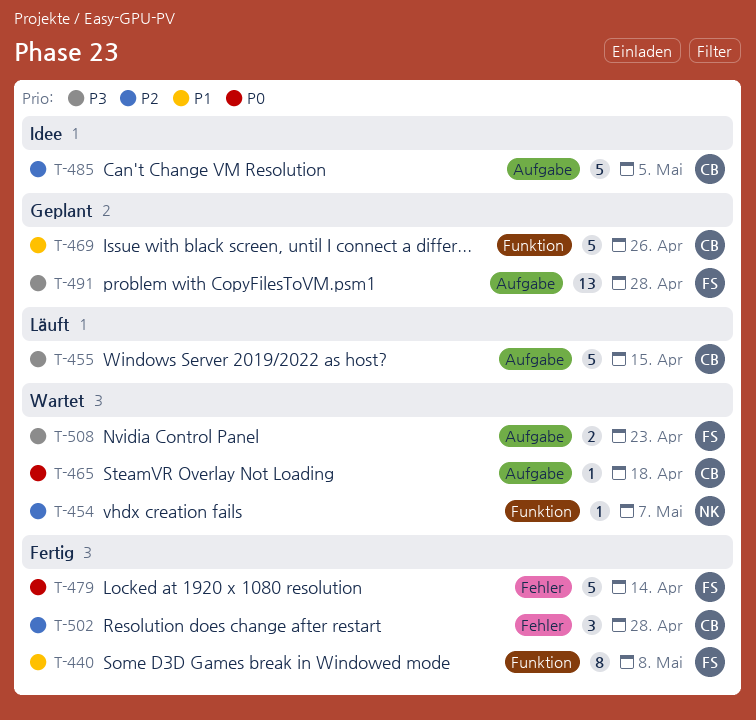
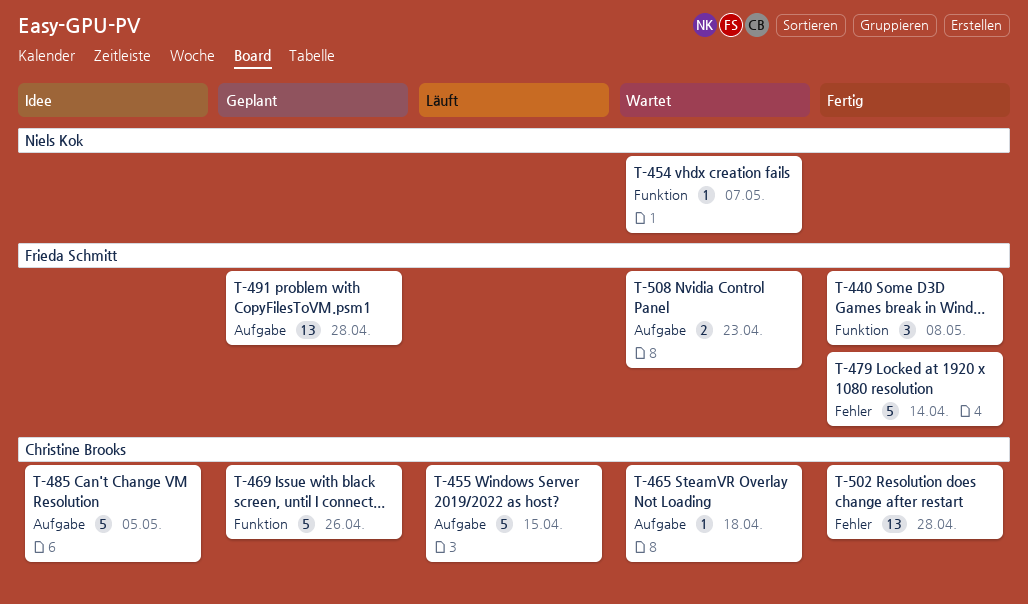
T-440, estimate: 8 -> 3
T-502, estimate: 3 -> 13

